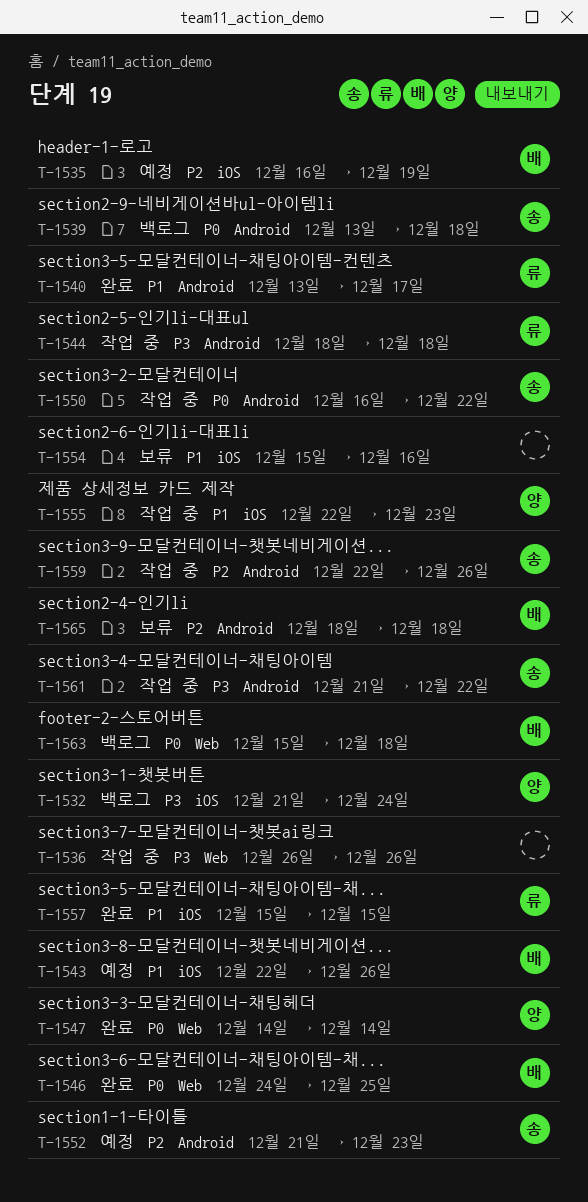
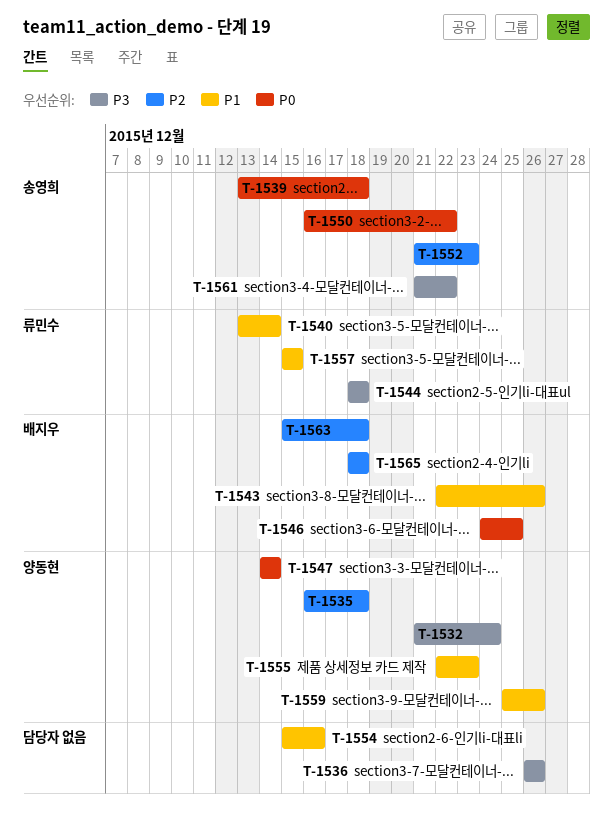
T-1535, owner: 배지우 -> 양동현
T-1535, due: Dec 19 -> Dec 18
T-1540, due: Dec 17 -> Dec 14
T-1559, owner: 송영희 -> 양동현
T-1559, priority: P2 -> P1
T-1559, start: Dec 22 -> Dec 25
T-1563, priority: P0 -> P2

